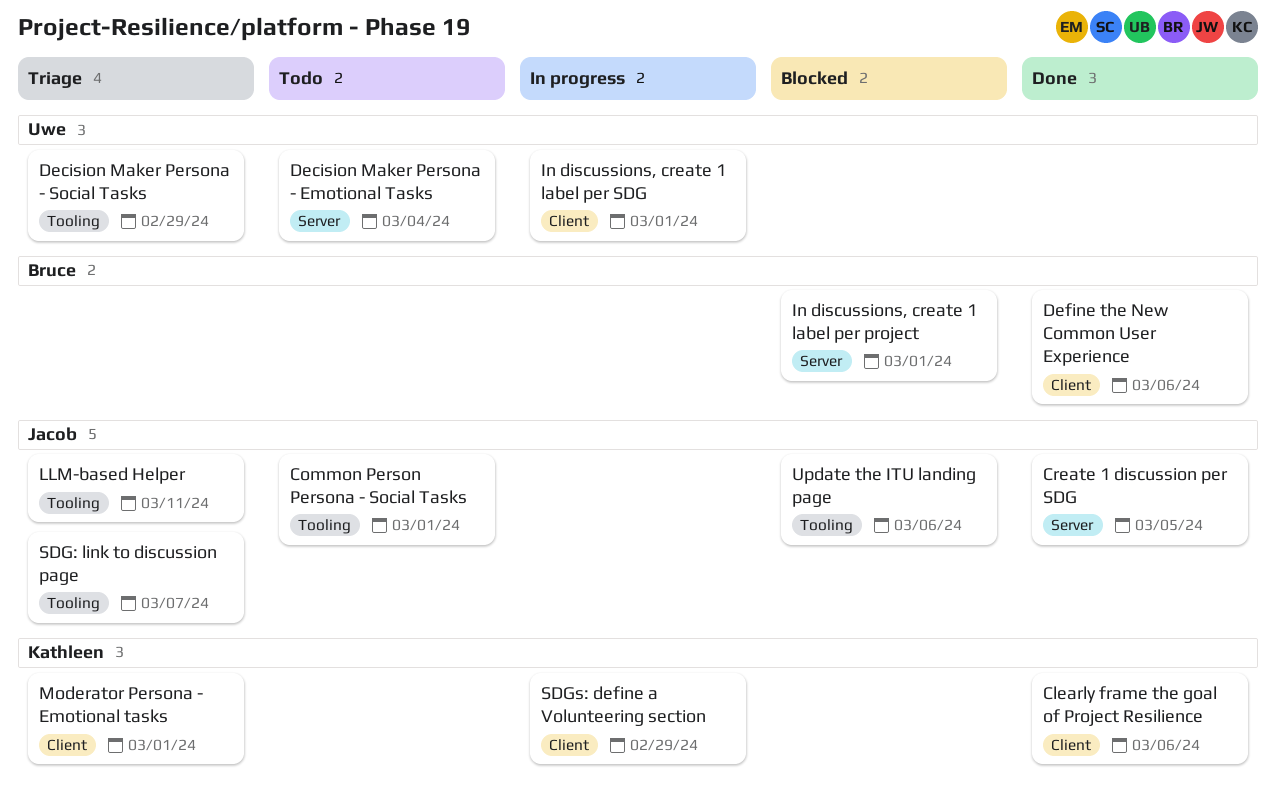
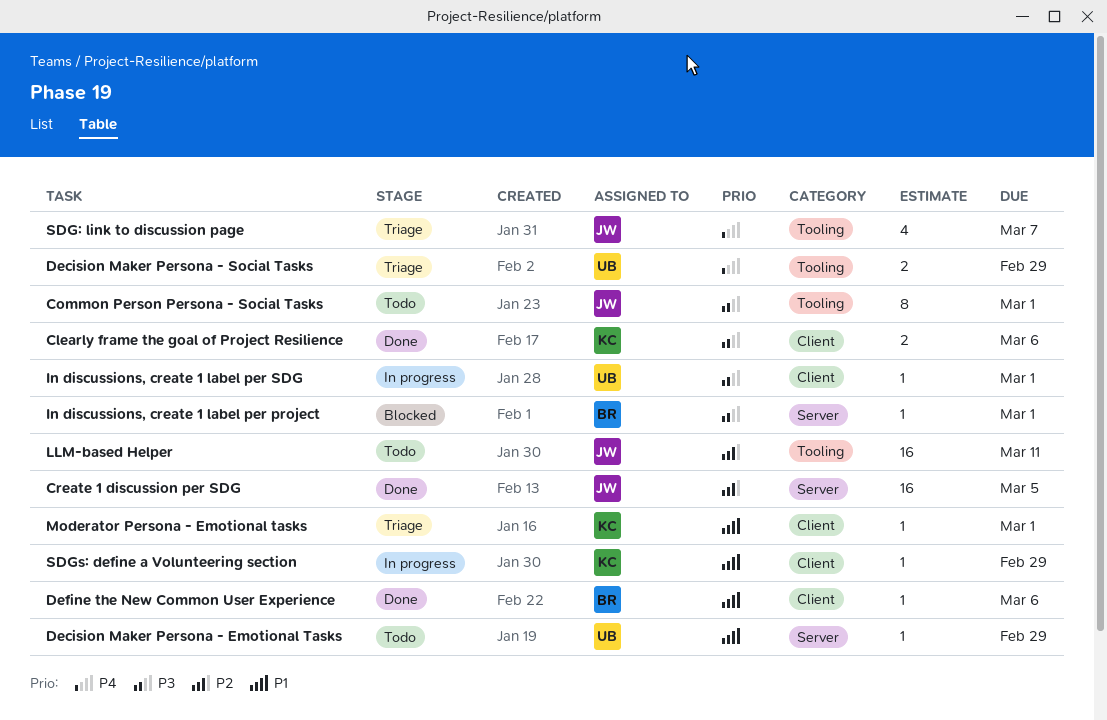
Decision Maker Persona - Emotional Tasks, due: Mar 4 -> Feb 29
LLM-based Helper, status: Triage -> Todo
Update the ITU landing page: present -> none

